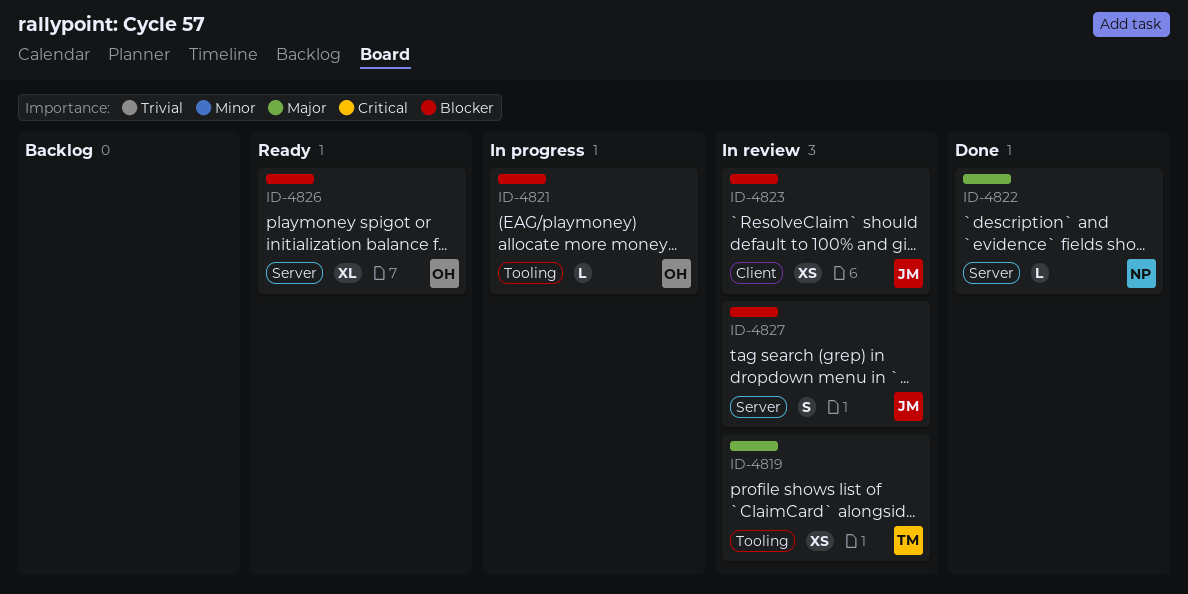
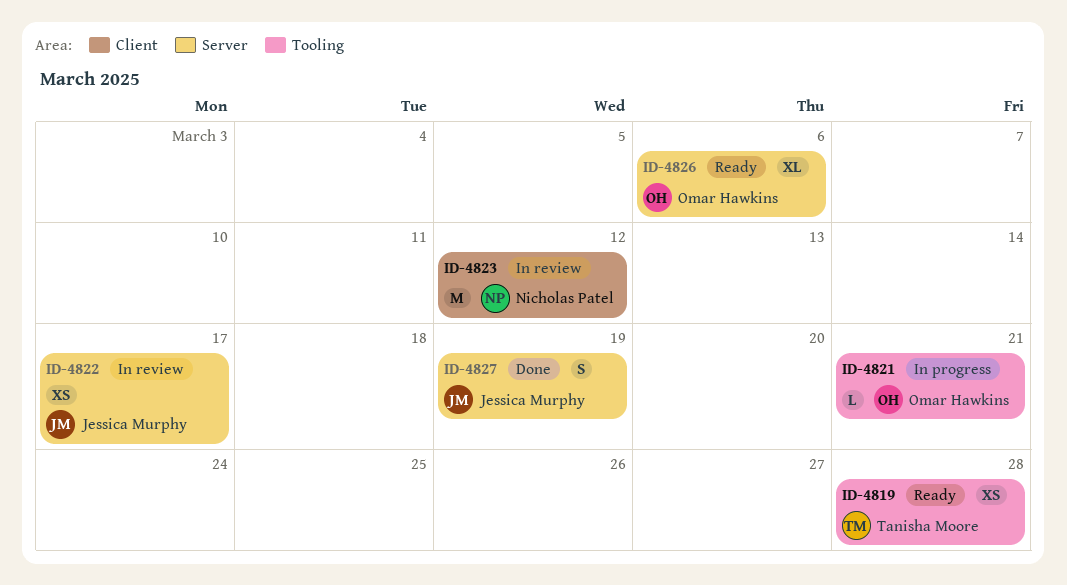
ID-4819, status: In review -> Ready
ID-4822, status: Done -> In review
ID-4822, owner: Nicholas Patel -> Jessica Murphy
ID-4822, estimate: L -> XS
ID-4823, owner: Jessica Murphy -> Nicholas Patel
ID-4823, estimate: XS -> M
ID-4827, status: In review -> Done

